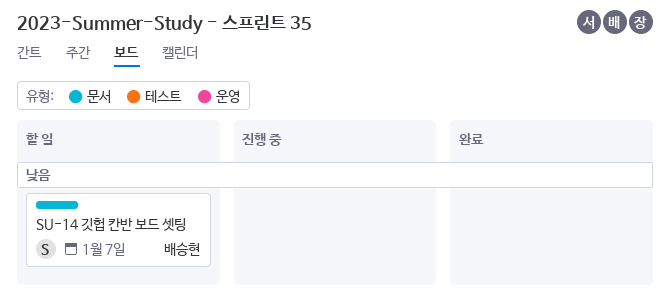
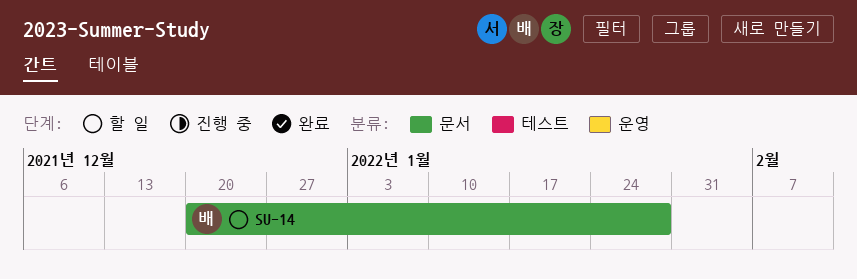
SU-14, due: Jan 7 -> Jan 28

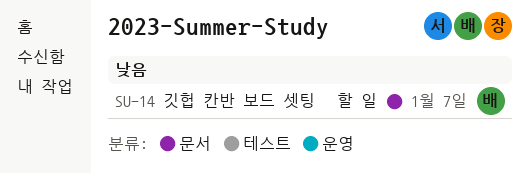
SU-14, due: Jan 28 -> Jan 7

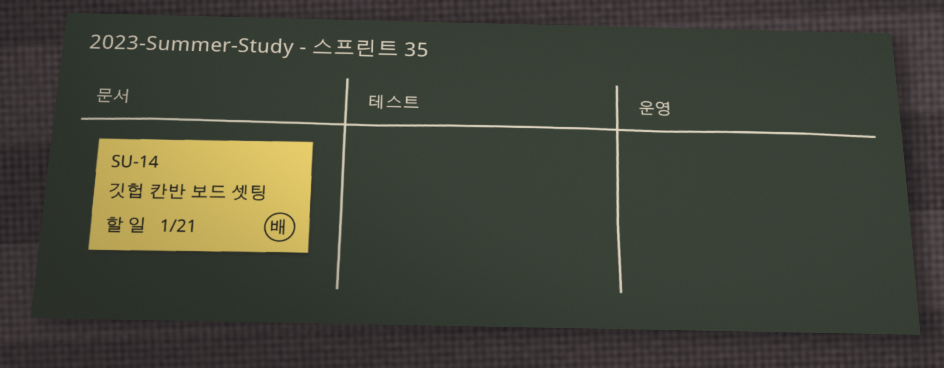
SU-14, due: Jan 7 -> Jan 21

